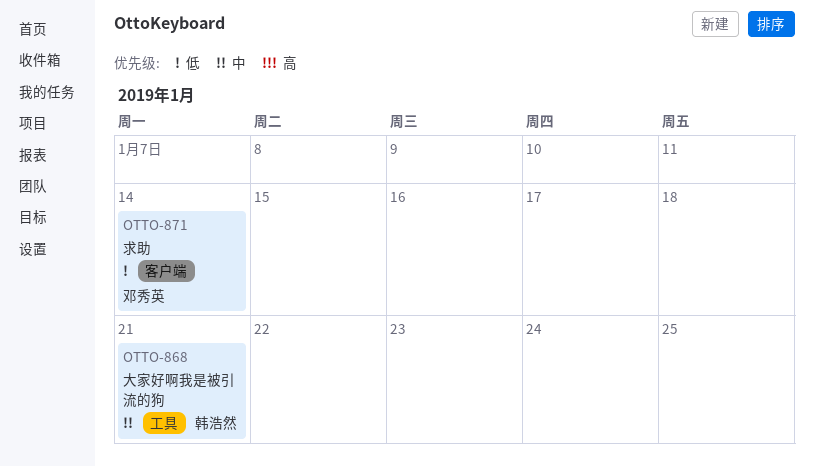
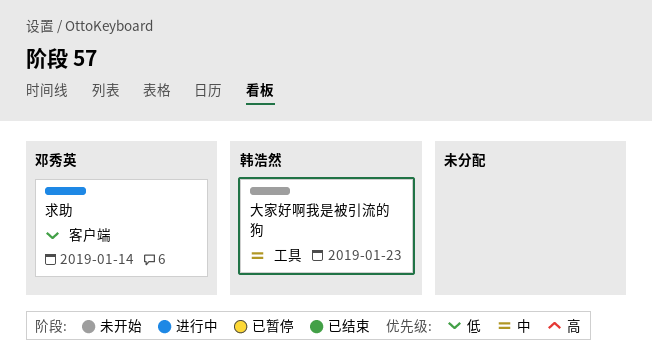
大家好啊我是被引流的狗, due: Jan 21 -> Jan 23

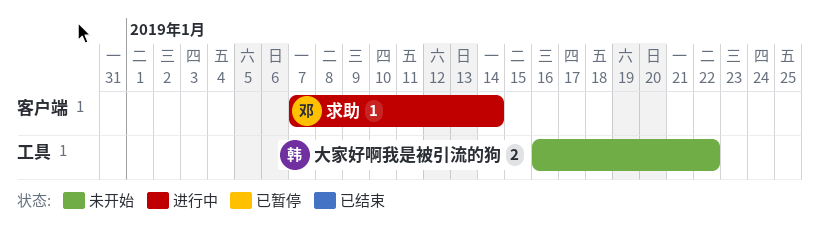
大家好啊我是被引流的狗, due: Jan 23 -> Jan 22

